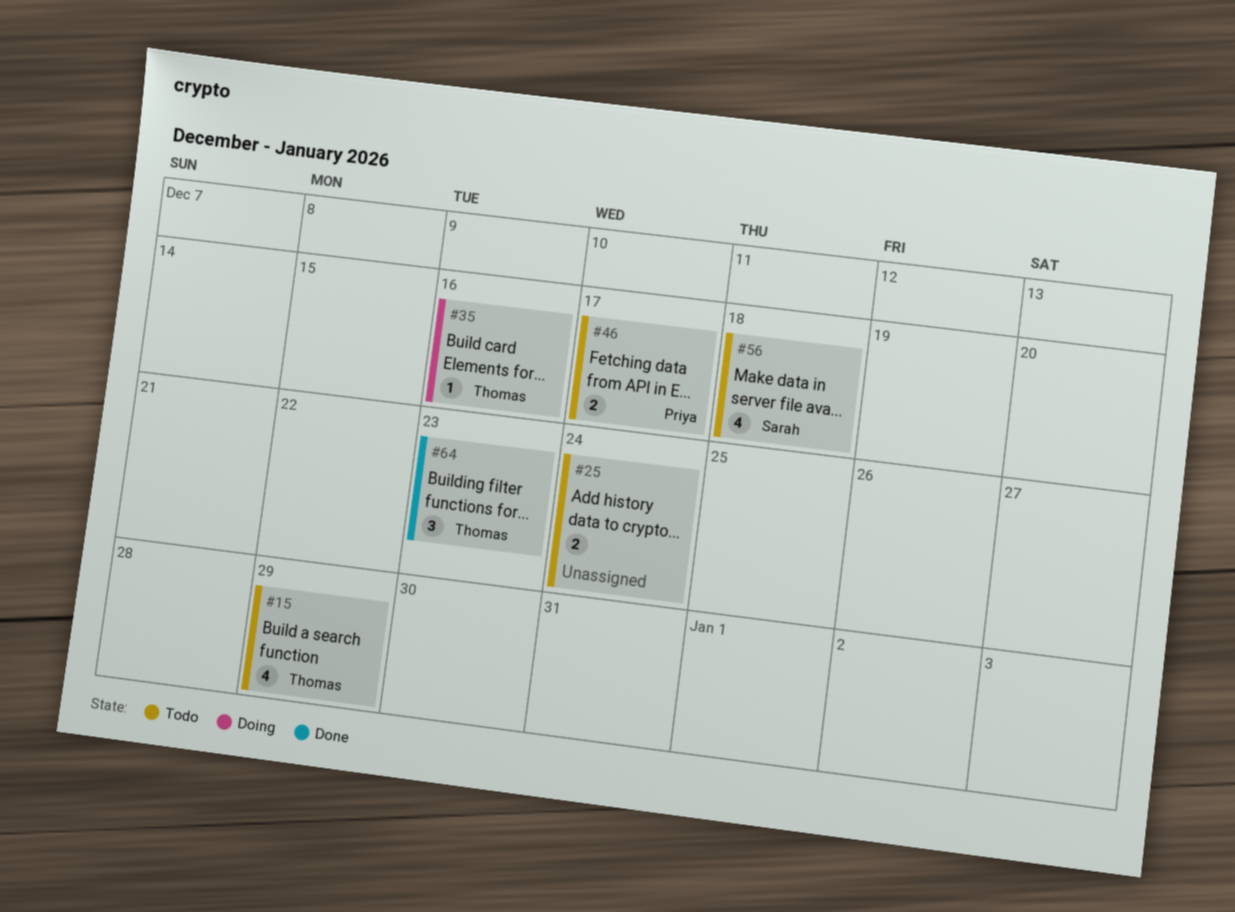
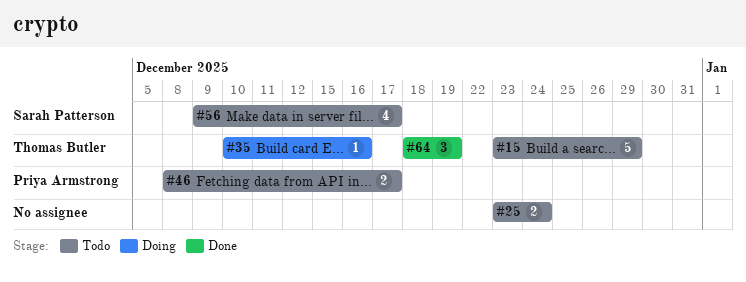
#15, estimate: 4 -> 5
#56, due: Dec 18 -> Dec 17
#64, due: Dec 23 -> Dec 19

